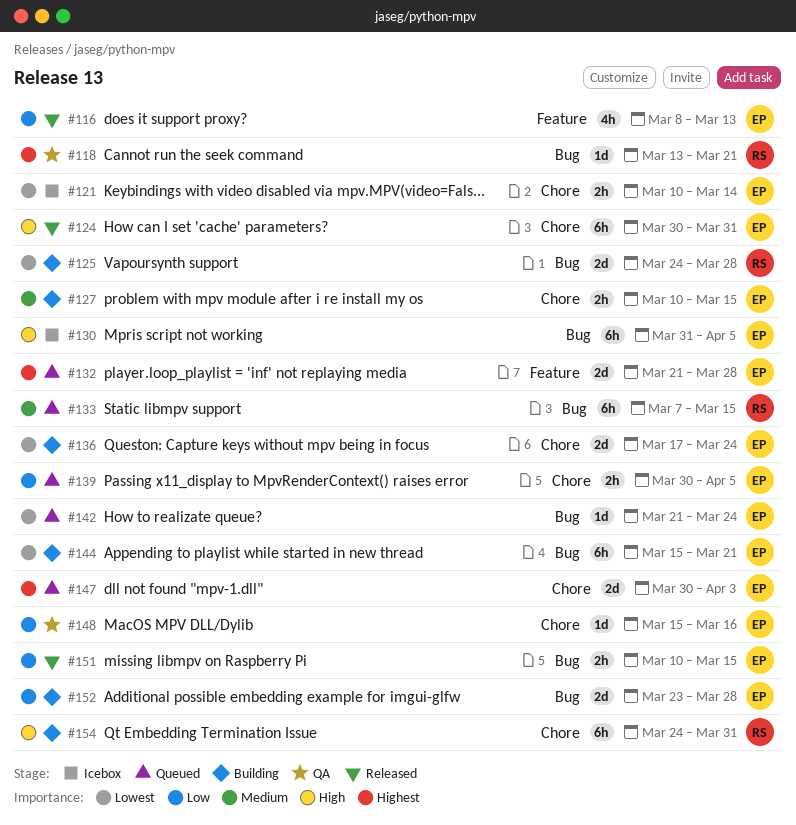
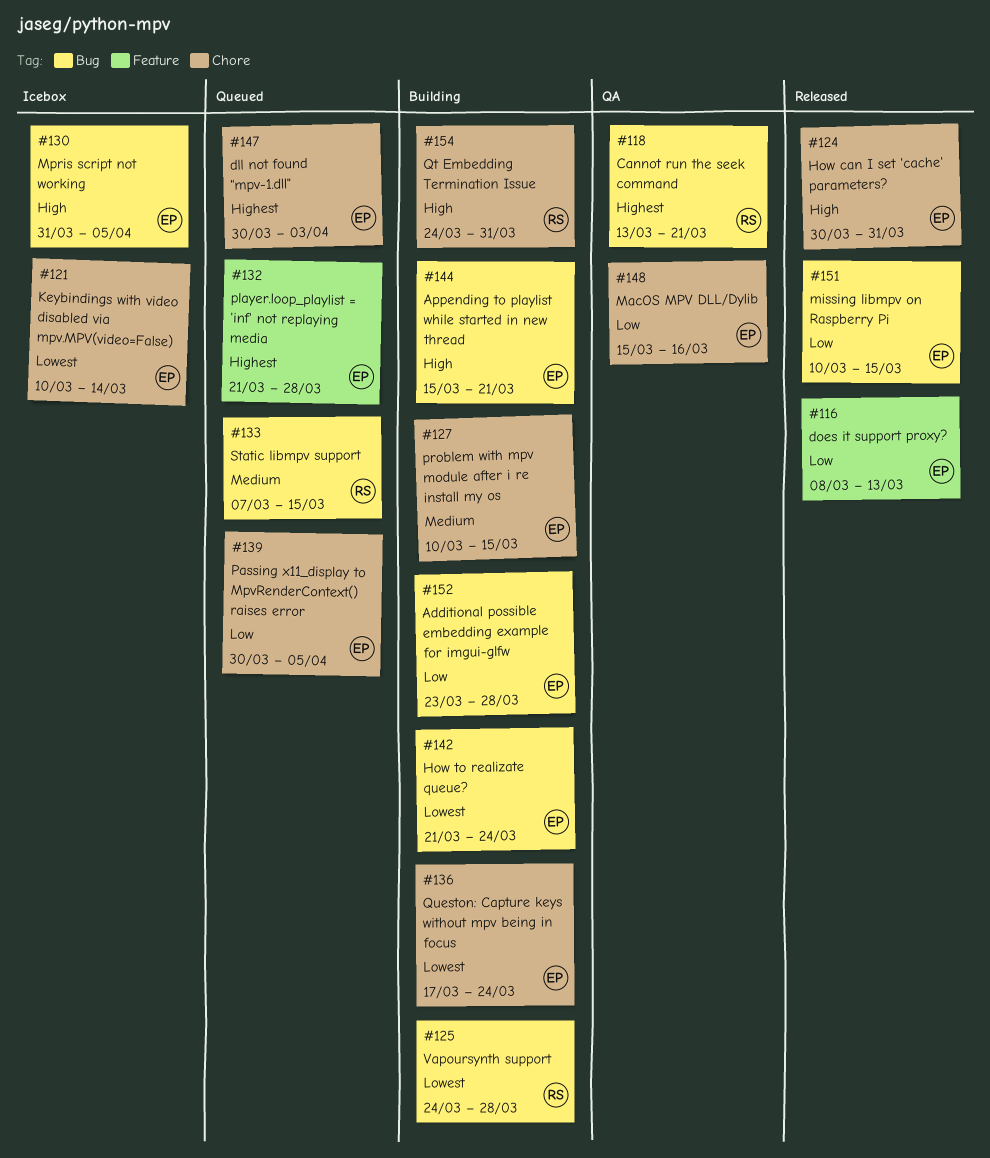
#142, status: Queued -> Building
#144, priority: Lowest -> High

